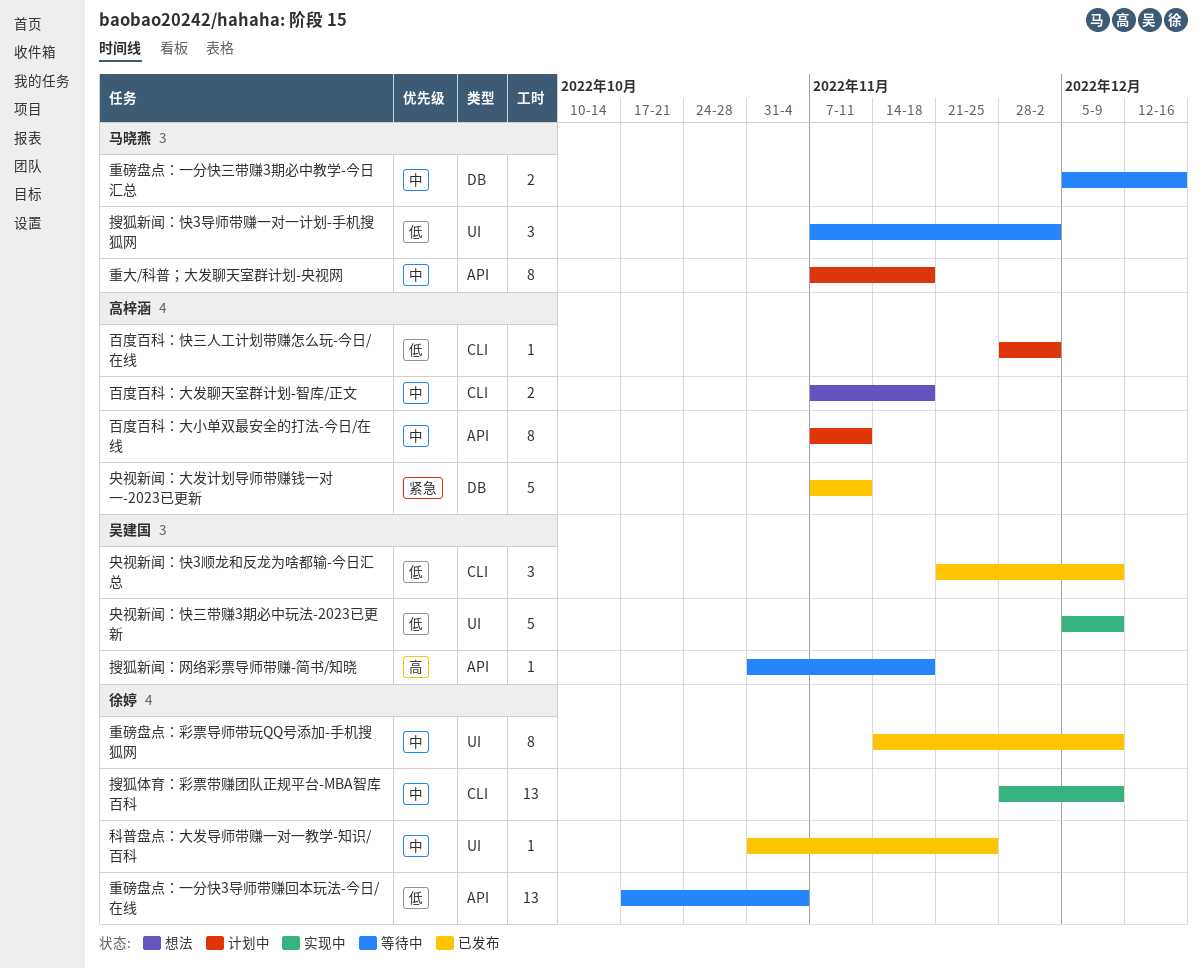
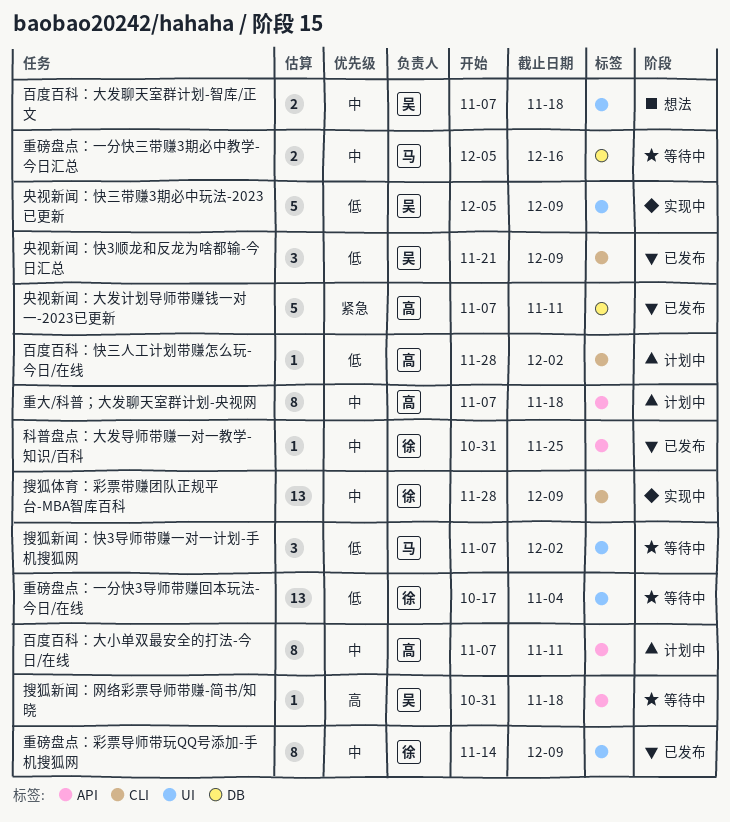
百度百科：大发聊天室群计划-智库/正文, owner: 高梓涵 -> 吴建国
百度百科：大发聊天室群计划-智库/正文, label: CLI -> UI
科普盘点：大发导师带赚一对一教学-知识/百科, label: UI -> API
重大/科普；大发聊天室群计划-央视网, owner: 马晓燕 -> 高梓涵
重磅盘点：一分快3导师带赚回本玩法-今日/在线, label: API -> UI

